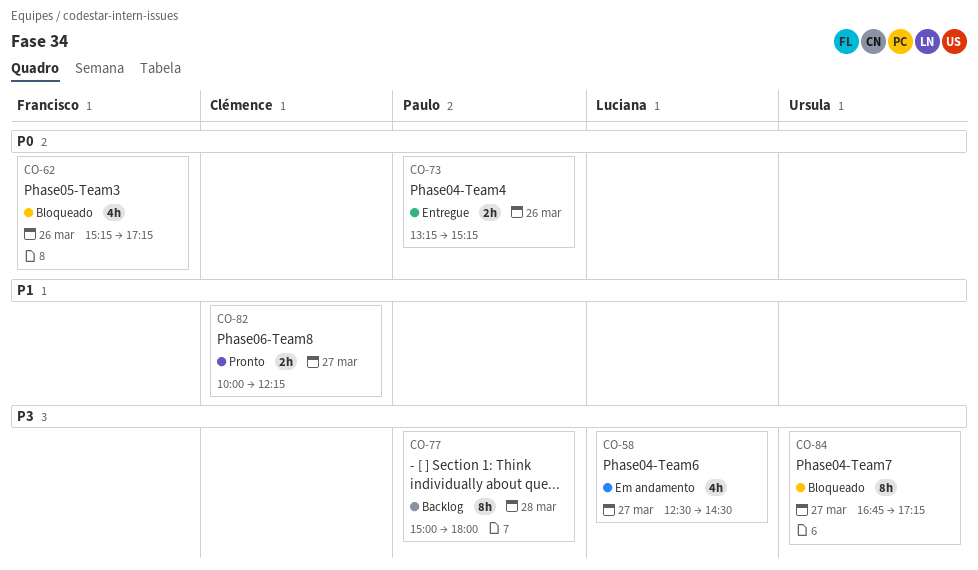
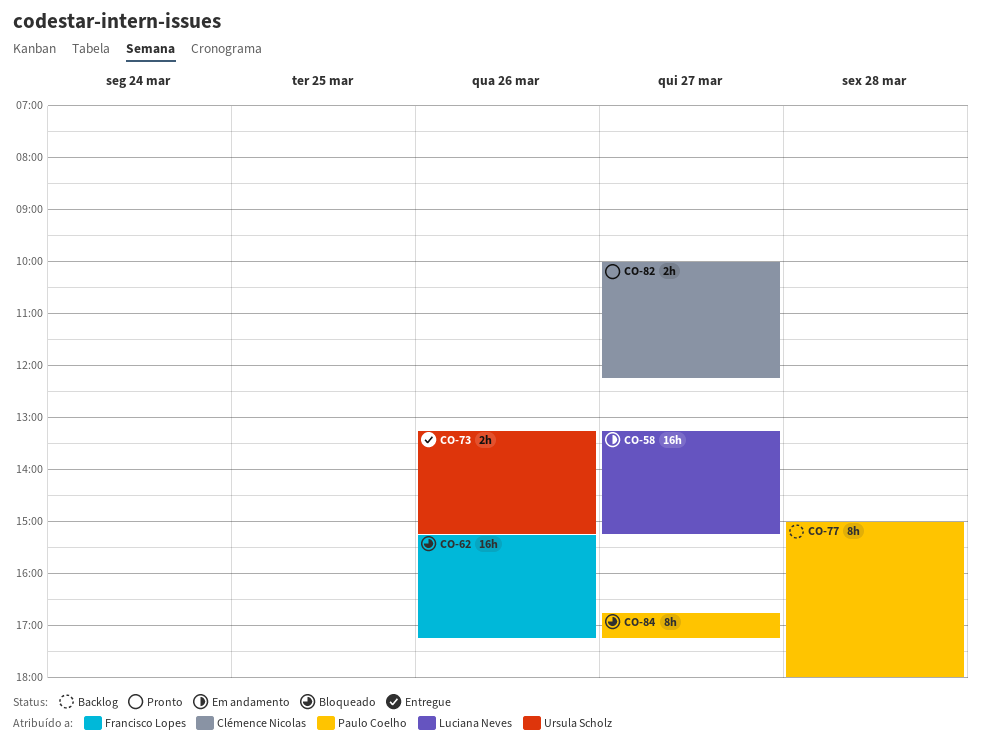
CO-58, estimate: 4h -> 16h
CO-58, begins: 12:30 -> 13:15
CO-58, ends: 14:30 -> 15:15
CO-62, estimate: 4h -> 16h
CO-73, owner: Paulo Coelho -> Ursula Scholz
CO-84, owner: Ursula Scholz -> Paulo Coelho

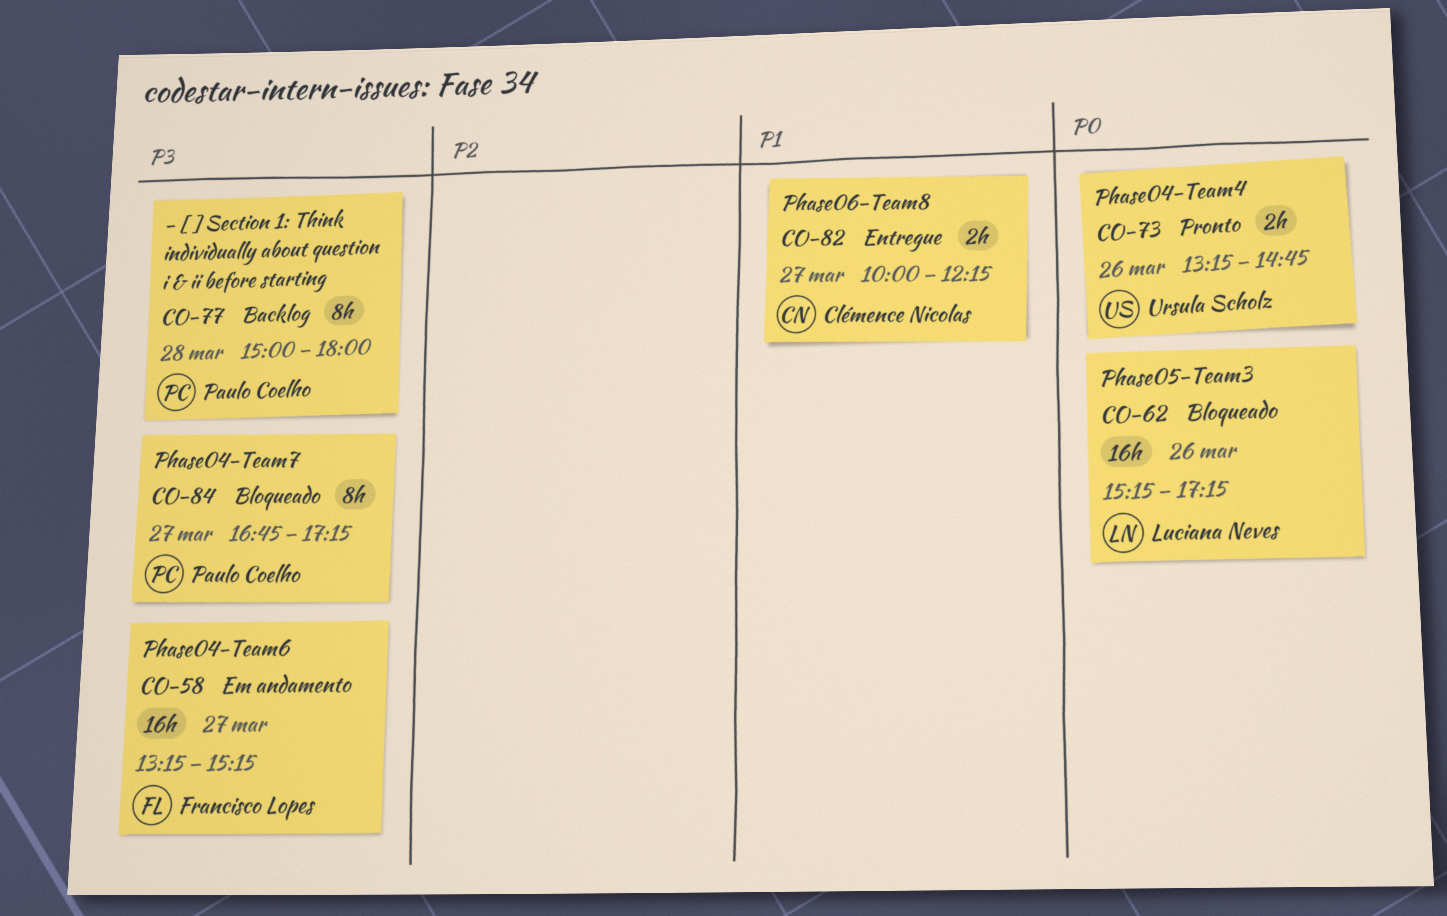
CO-58, owner: Luciana Neves -> Francisco Lopes
CO-62, owner: Francisco Lopes -> Luciana Neves
CO-73, status: Entregue -> Pronto
CO-73, ends: 15:15 -> 14:45
CO-82, status: Pronto -> Entregue

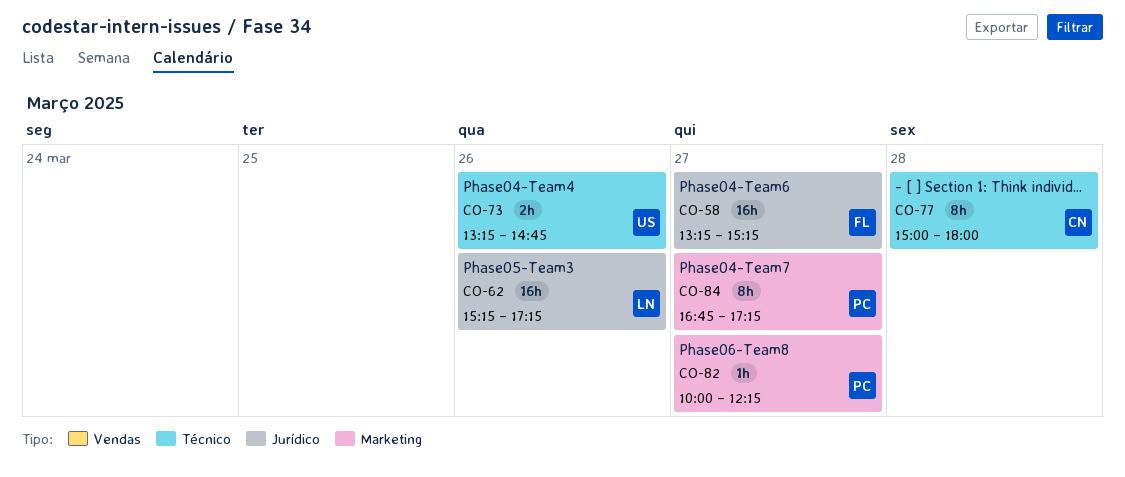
CO-77, owner: Paulo Coelho -> Clémence Nicolas
CO-82, owner: Clémence Nicolas -> Paulo Coelho
CO-82, estimate: 2h -> 1h

